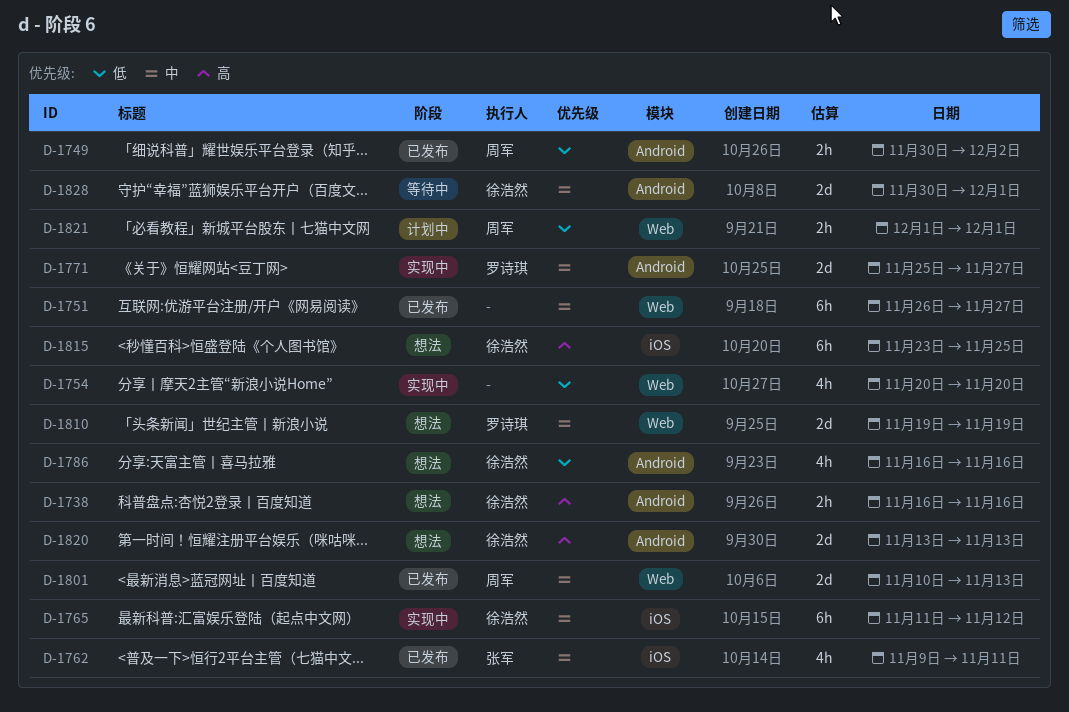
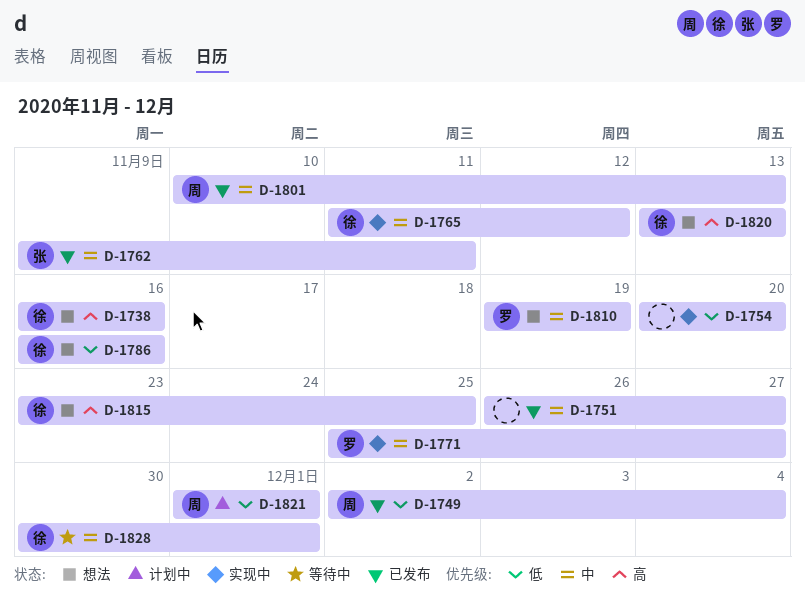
D-1749, start: Nov 30 -> Dec 2
D-1749, due: Dec 2 -> Dec 4

